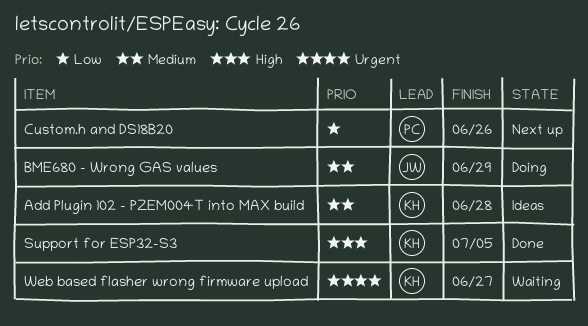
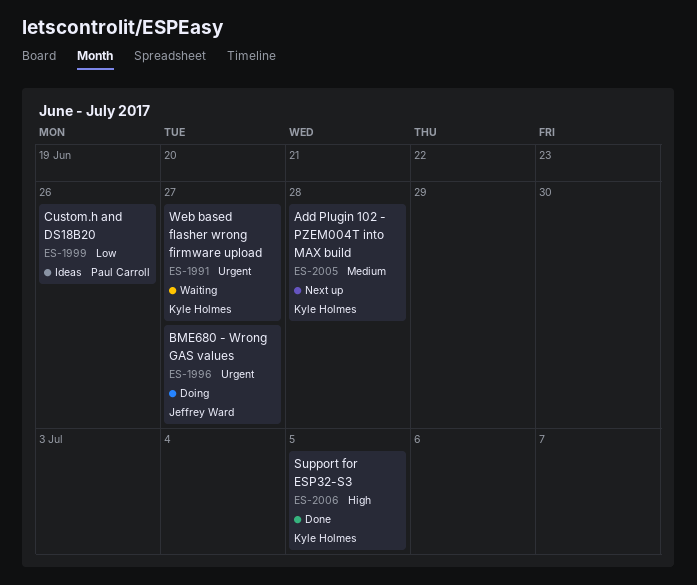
Add Plugin 102 - PZEM004T into MAX build, status: Ideas -> Next up
BME680 - Wrong GAS values, priority: Medium -> Urgent
BME680 - Wrong GAS values, due: Jun 29 -> Jun 27
Custom.h and DS18B20, status: Next up -> Ideas

